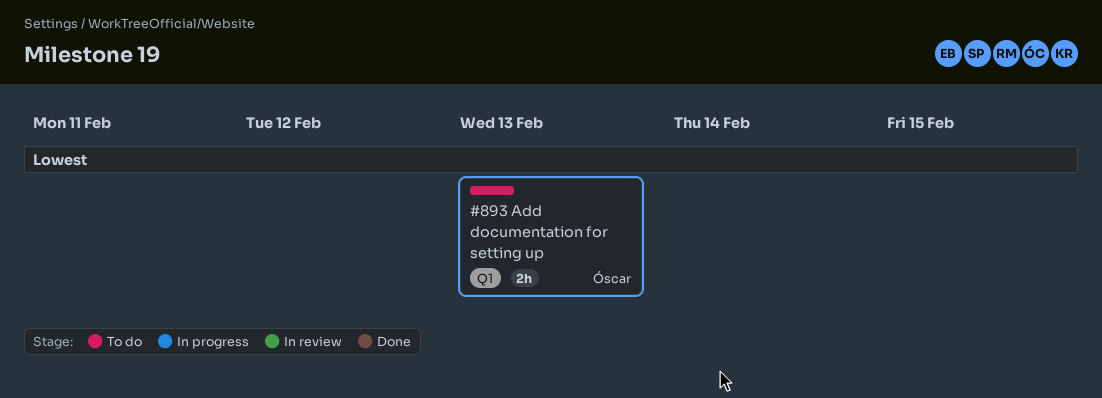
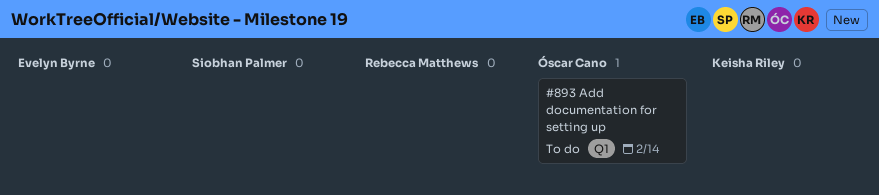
#893, due: Feb 13 -> Feb 14

